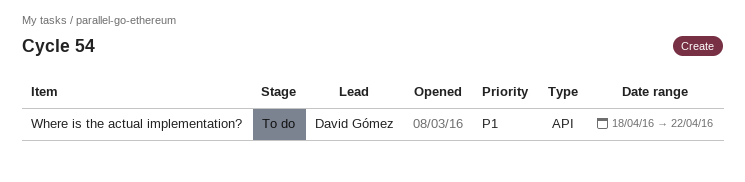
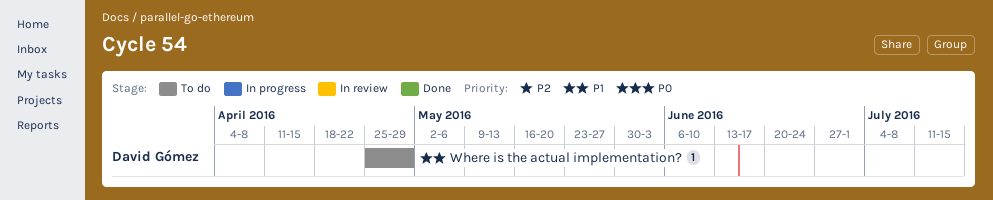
Where is the actual implementation?, start: Apr 18 -> Apr 25
Where is the actual implementation?, due: Apr 22 -> Apr 29

